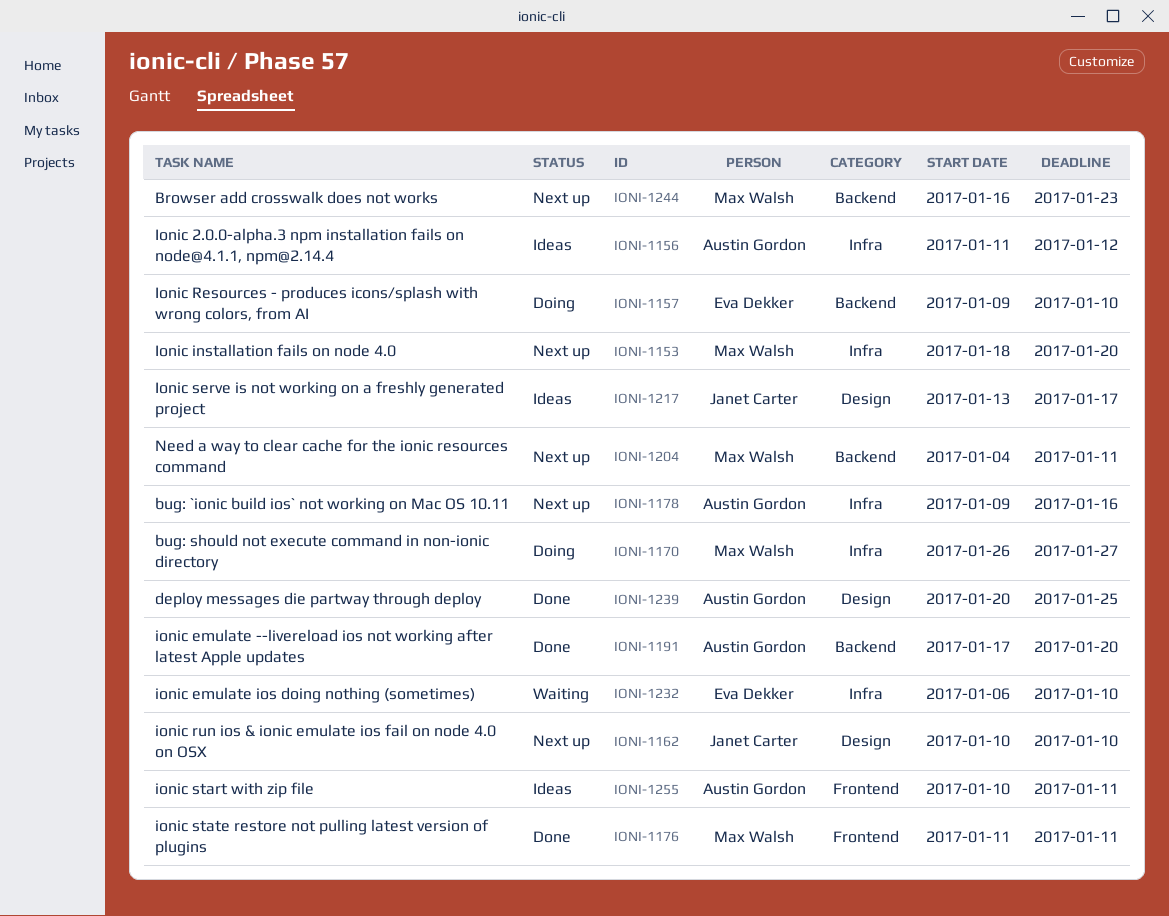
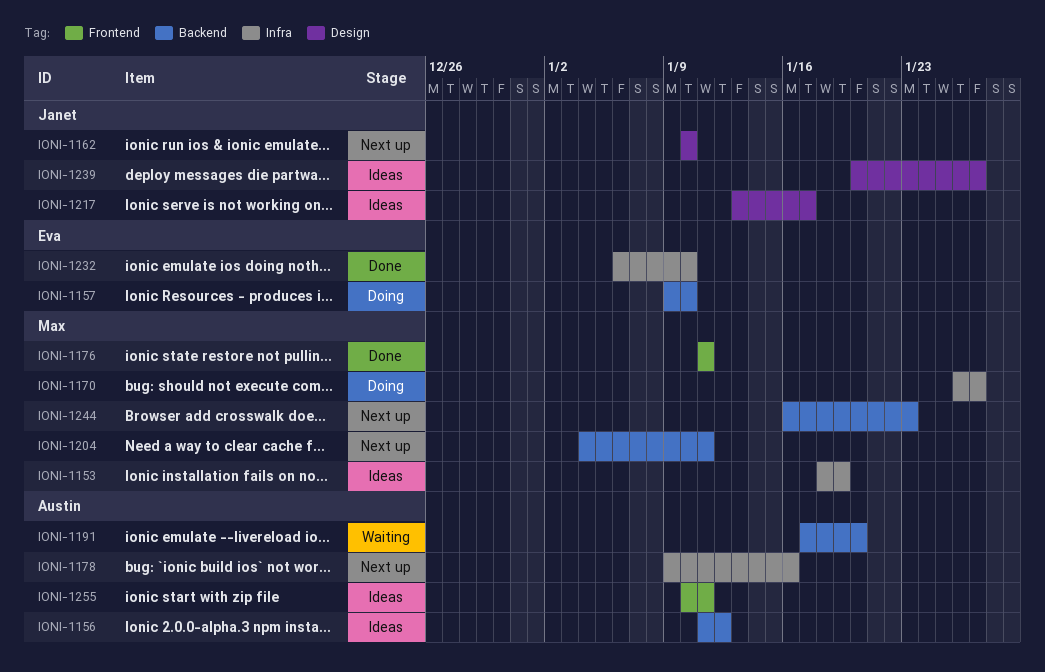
IONI-1153, status: Next up -> Ideas
IONI-1153, due: Jan 20 -> Jan 19
IONI-1156, label: Infra -> Backend
IONI-1191, status: Done -> Waiting
IONI-1232, status: Waiting -> Done
IONI-1239, status: Done -> Ideas
IONI-1239, owner: Austin Gordon -> Janet Carter
IONI-1239, due: Jan 25 -> Jan 27

